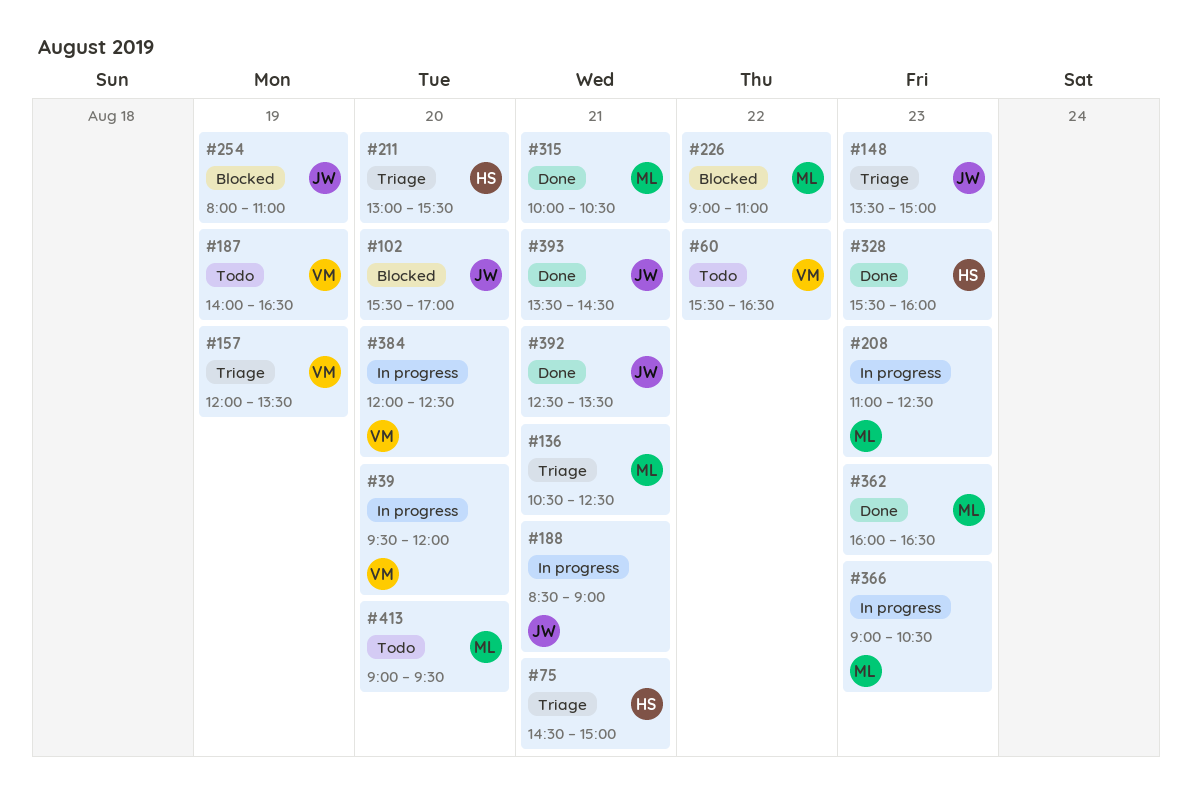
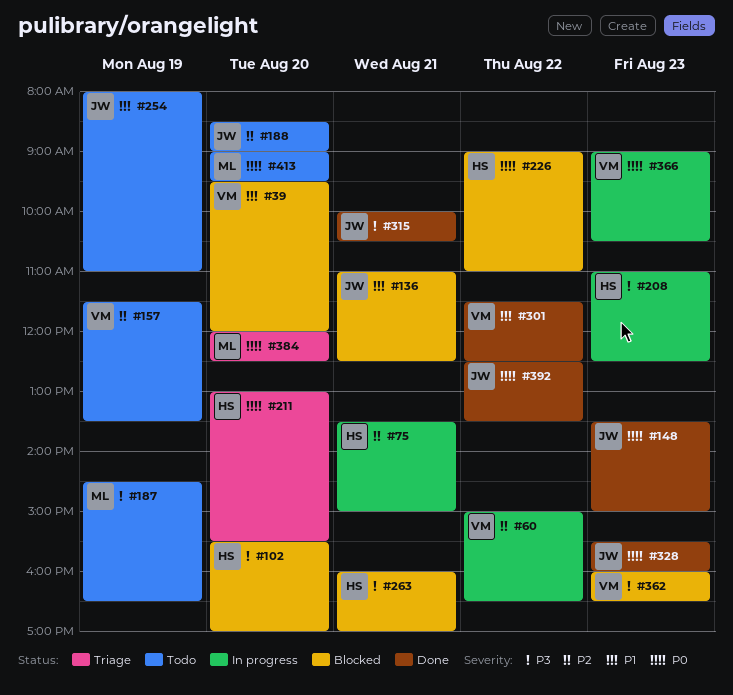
#39, status: In progress -> Blocked
#60, status: Todo -> In progress
#60, begins: 15:30 -> 15:00
#75, status: Triage -> In progress
#75, begins: 14:30 -> 13:30
#102, owner: JW -> HS
#136, status: Triage -> Blocked
#136, owner: ML -> JW
#136, begins: 10:30 -> 11:00
#148, status: Triage -> Done
#157, status: Triage -> Todo
#157, begins: 12:00 -> 11:30
#187, owner: VM -> ML
#187, begins: 14:00 -> 14:30
#188, status: In progress -> Todo
#188, day: Aug 21 -> Aug 20
#208, owner: ML -> HS
#226, owner: ML -> HS
#254, status: Blocked -> Todo
#263: none -> present
#301: none -> present
#315, owner: ML -> JW
#328, owner: HS -> JW
#362, status: Done -> Blocked
#362, owner: ML -> VM
#366, owner: ML -> VM
#384, status: In progress -> Triage
#384, owner: VM -> ML
#392, day: Aug 21 -> Aug 22
#393: present -> none

